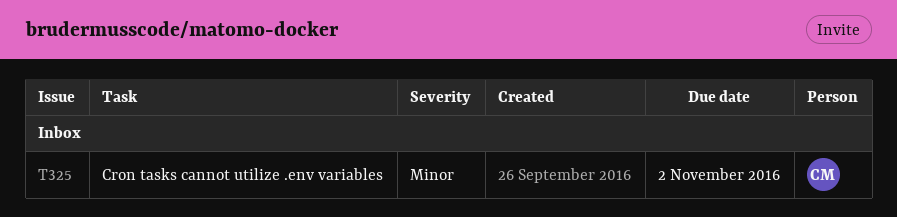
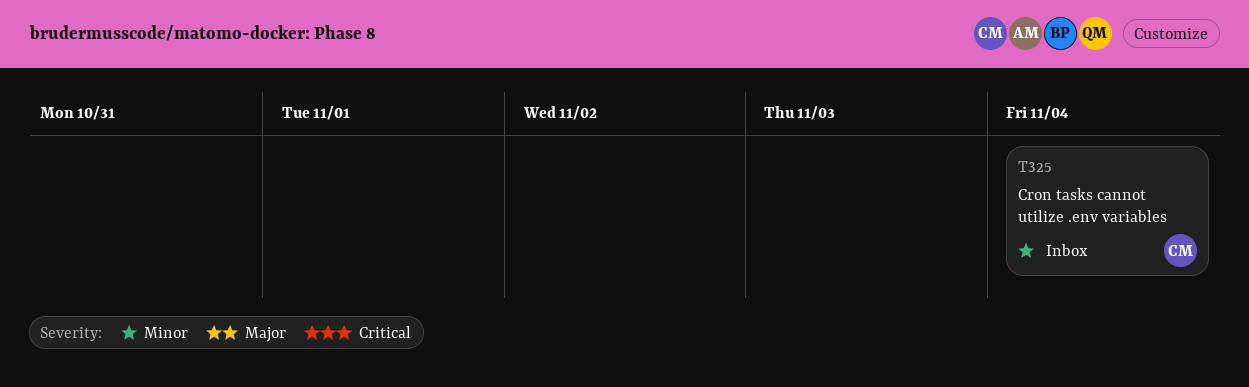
T325, due: Nov 2 -> Nov 4

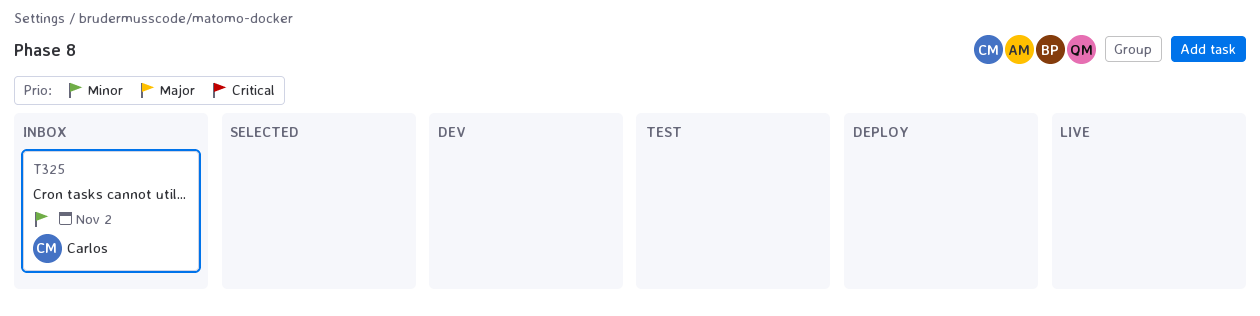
T325, due: Nov 4 -> Nov 2

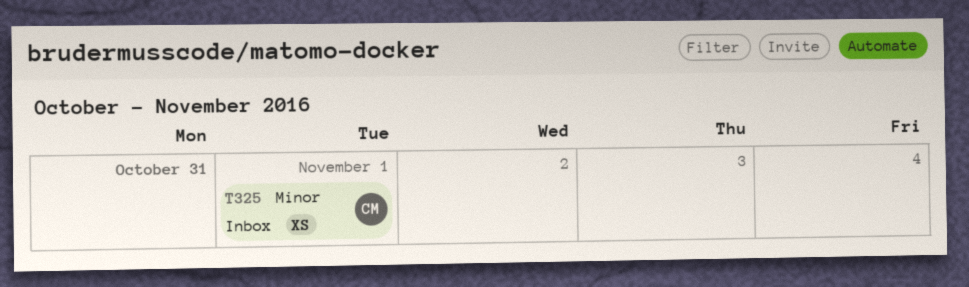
T325, due: Nov 2 -> Nov 1

